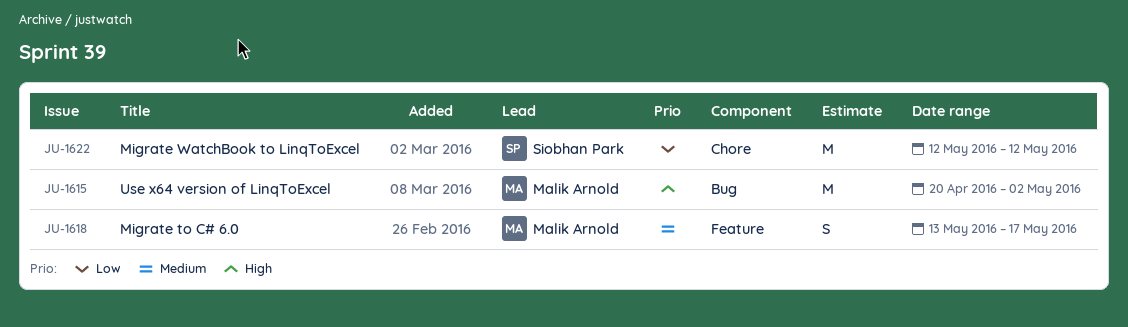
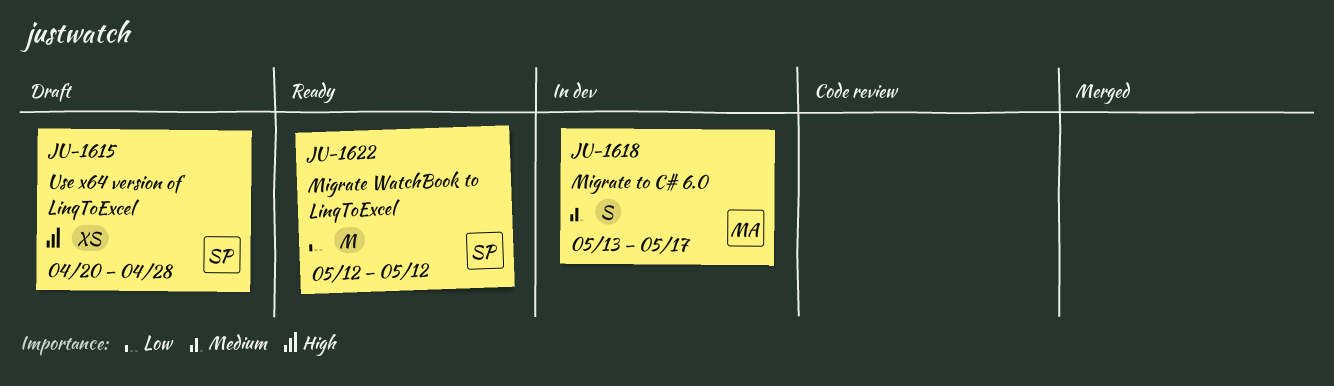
JU-1615, owner: Malik Arnold -> Siobhan Park
JU-1615, estimate: M -> XS
JU-1615, due: May 2 -> Apr 28

